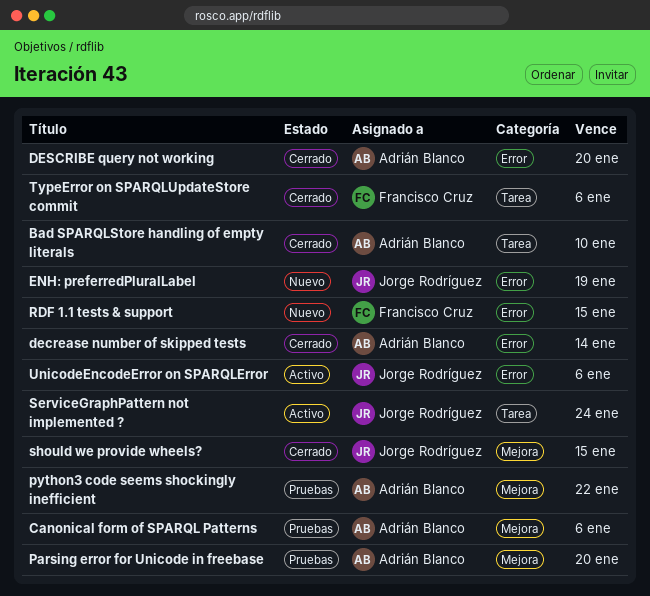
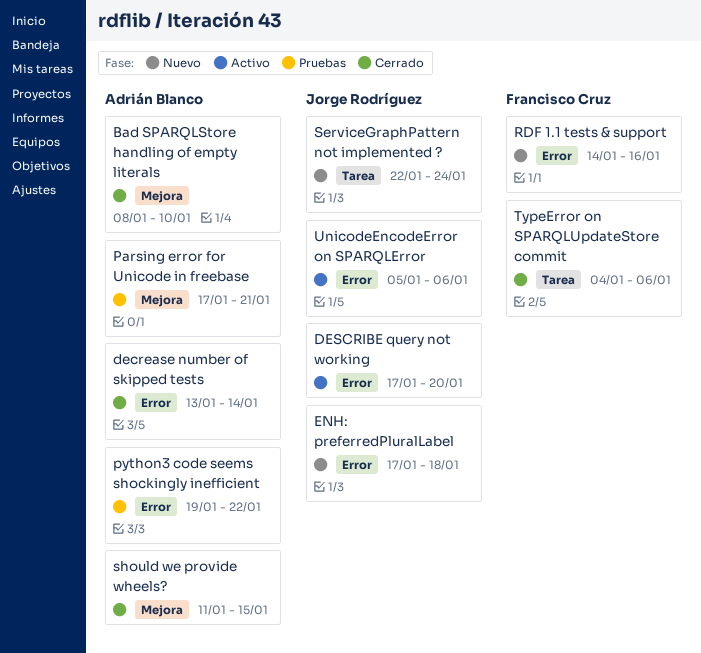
Bad SPARQLStore handling of empty literals, label: Tarea -> Mejora
Canonical form of SPARQL Patterns: present -> none
DESCRIBE query not working, status: Cerrado -> Activo
DESCRIBE query not working, owner: Adrián Blanco -> Jorge Rodríguez
ENH: preferredPluralLabel, due: Jan 19 -> Jan 18
Parsing error for Unicode in freebase, due: Jan 20 -> Jan 21
python3 code seems shockingly inefficient, label: Mejora -> Error
RDF 1.1 tests & support, due: Jan 15 -> Jan 16
ServiceGraphPattern not implemented ?, status: Activo -> Nuevo
should we provide wheels?, owner: Jorge Rodríguez -> Adrián Blanco

